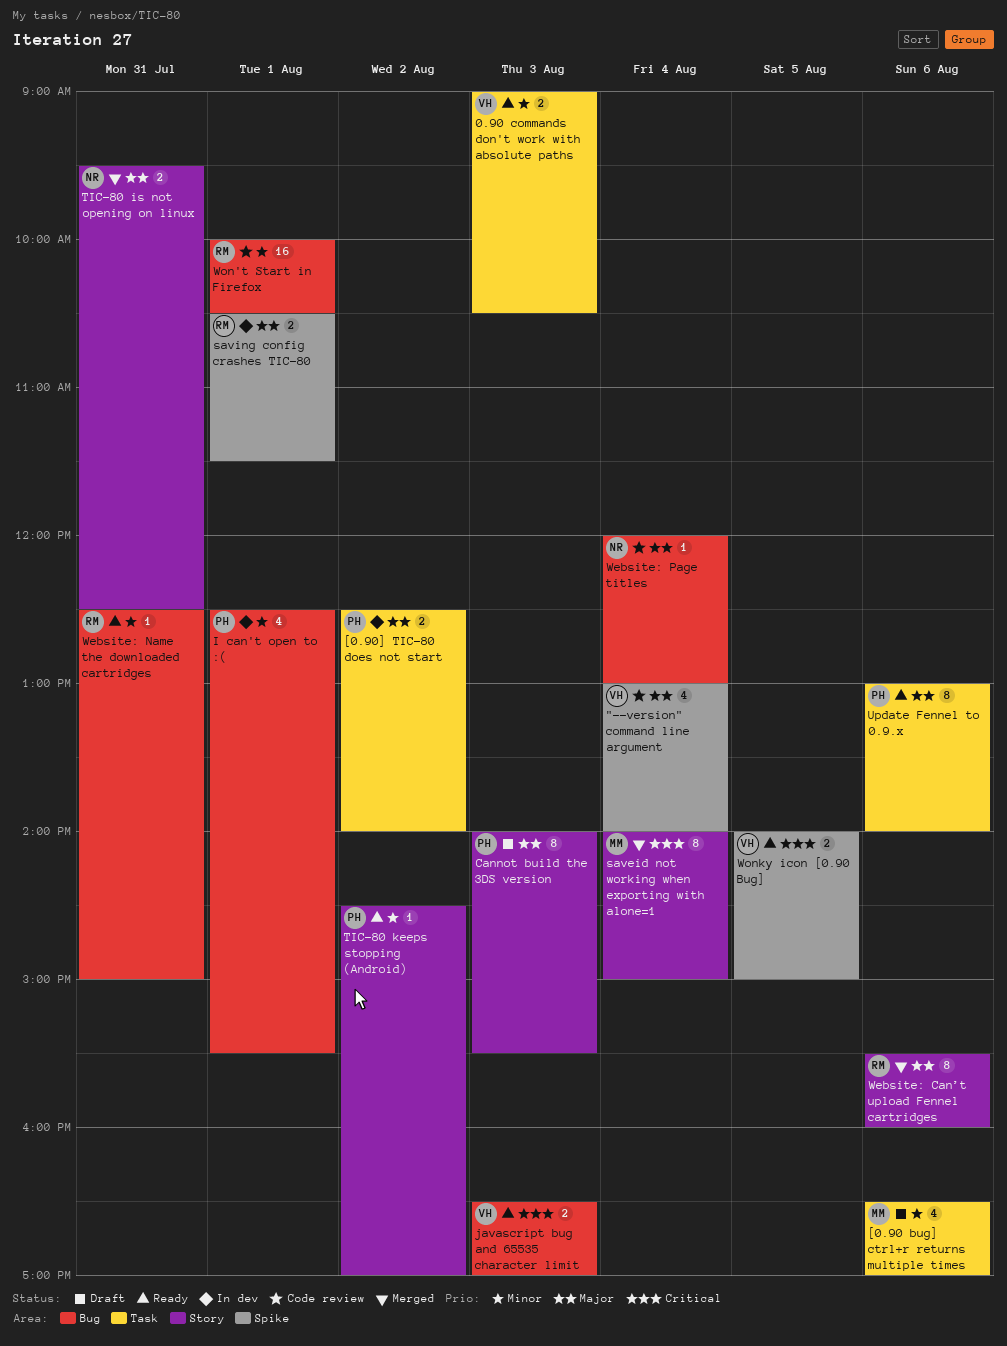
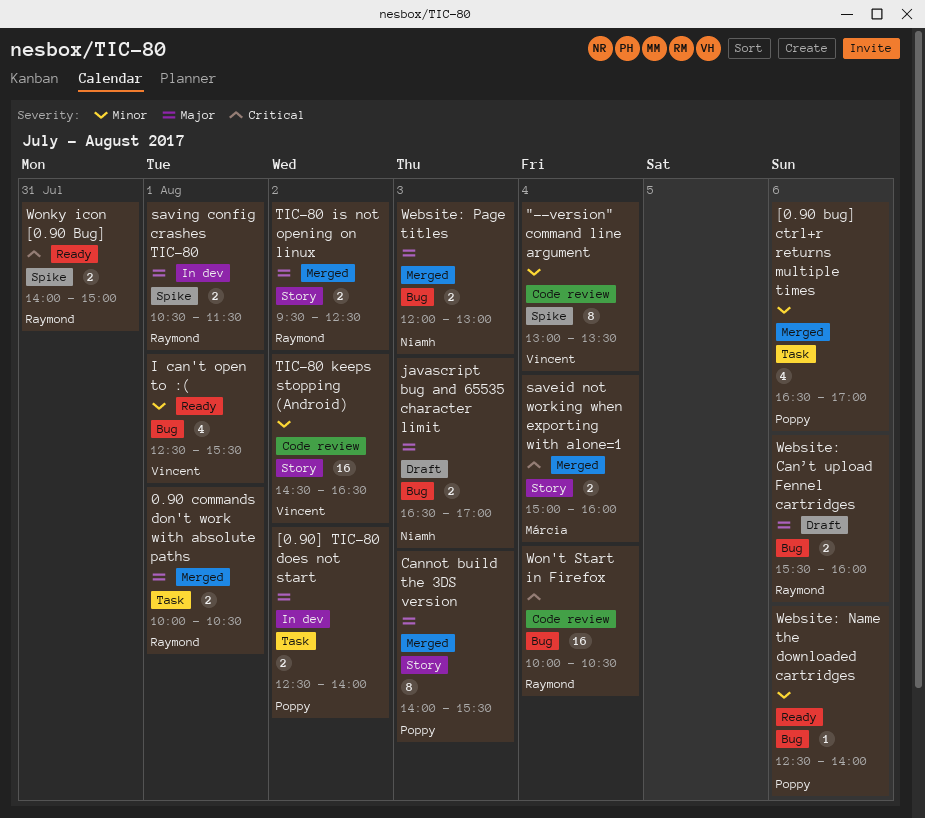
"--version" command line argument, priority: Major -> Minor
"--version" command line argument, estimate: 4 -> 8
"--version" command line argument, ends: 14:00 -> 13:30
0.90 commands don't work with absolute paths, status: Ready -> Merged
0.90 commands don't work with absolute paths, owner: Vincent -> Raymond
0.90 commands don't work with absolute paths, priority: Minor -> Major
0.90 commands don't work with absolute paths, day: Aug 3 -> Aug 1
0.90 commands don't work with absolute paths, begins: 09:00 -> 10:00
[0.90 bug] ctrl+r returns multiple times, status: Draft -> Merged
[0.90 bug] ctrl+r returns multiple times, owner: Márcia -> Poppy
Cannot build the 3DS version, status: Draft -> Merged
I can't open to :(, status: In dev -> Ready
I can't open to :(, owner: Poppy -> Vincent
javascript bug and 65535 character limit, status: Ready -> Draft
javascript bug and 65535 character limit, owner: Vincent -> Niamh
javascript bug and 65535 character limit, priority: Critical -> Major
saveid not working when exporting with alone=1, estimate: 8 -> 2
saveid not working when exporting with alone=1, begins: 14:00 -> 15:00
saveid not working when exporting with alone=1, ends: 15:00 -> 16:00
TIC-80 is not opening on linux, owner: Niamh -> Raymond
TIC-80 is not opening on linux, day: Jul 31 -> Aug 2
TIC-80 keeps stopping (Android), status: Ready -> Code review
TIC-80 keeps stopping (Android), owner: Poppy -> Vincent
TIC-80 keeps stopping (Android), estimate: 1 -> 16
TIC-80 keeps stopping (Android), ends: 17:00 -> 16:30
Update Fennel to 0.9.x: present -> none
Website: Can’t upload Fennel cartridges, status: Merged -> Draft
Website: Can’t upload Fennel cartridges, label: Story -> Bug
Website: Can’t upload Fennel cartridges, estimate: 8 -> 2
Website: Name the downloaded cartridges, owner: Raymond -> Poppy
Website: Name the downloaded cartridges, day: Jul 31 -> Aug 6
Website: Name the downloaded cartridges, ends: 15:00 -> 14:00
Website: Page titles, status: Code review -> Merged
Website: Page titles, estimate: 1 -> 2
Website: Page titles, day: Aug 4 -> Aug 3
Won't Start in Firefox, priority: Minor -> Critical
Won't Start in Firefox, day: Aug 1 -> Aug 4
Wonky icon [0.90 Bug], owner: Vincent -> Raymond
Wonky icon [0.90 Bug], day: Aug 5 -> Jul 31

